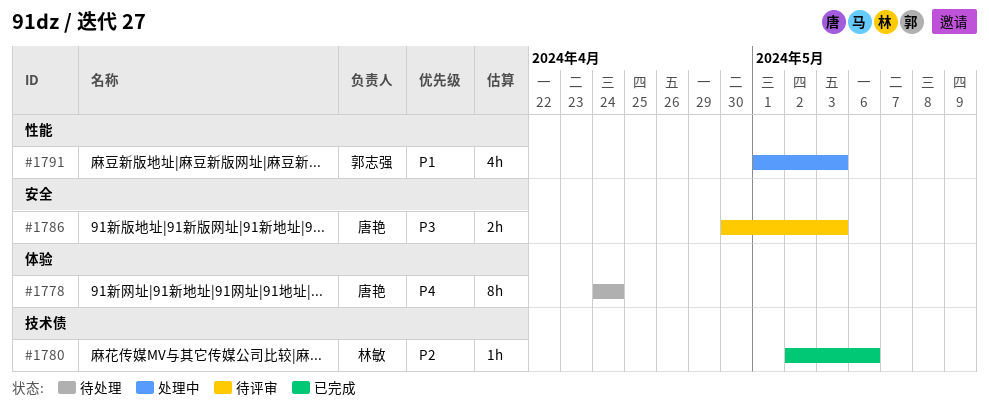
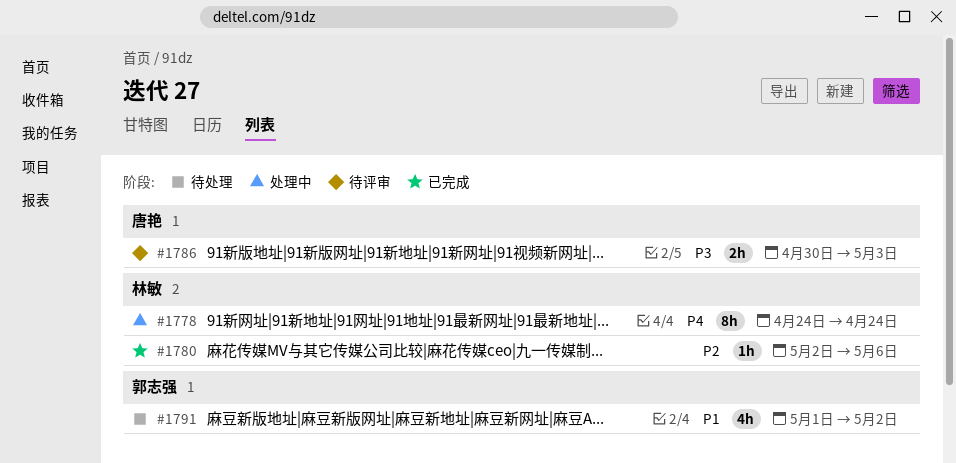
#1778, status: 待处理 -> 处理中
#1778, owner: 唐艳 -> 林敏
#1791, status: 处理中 -> 待处理
#1791, due: May 3 -> May 2

